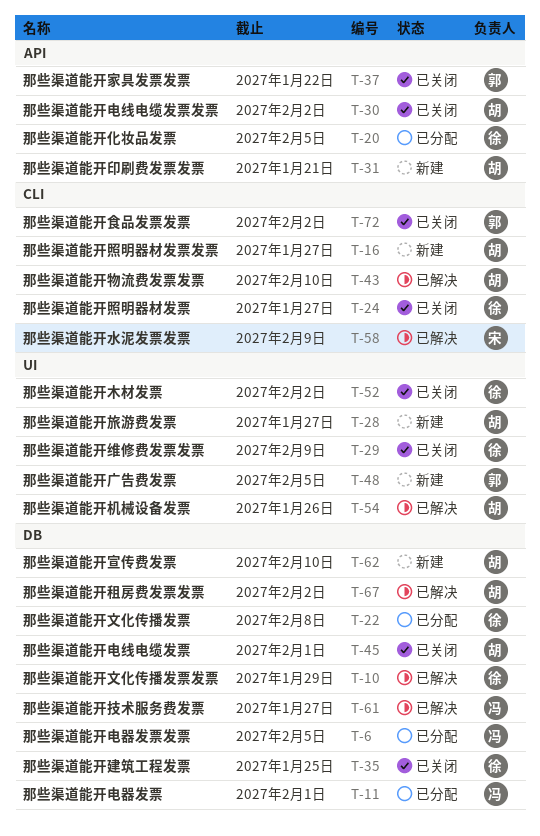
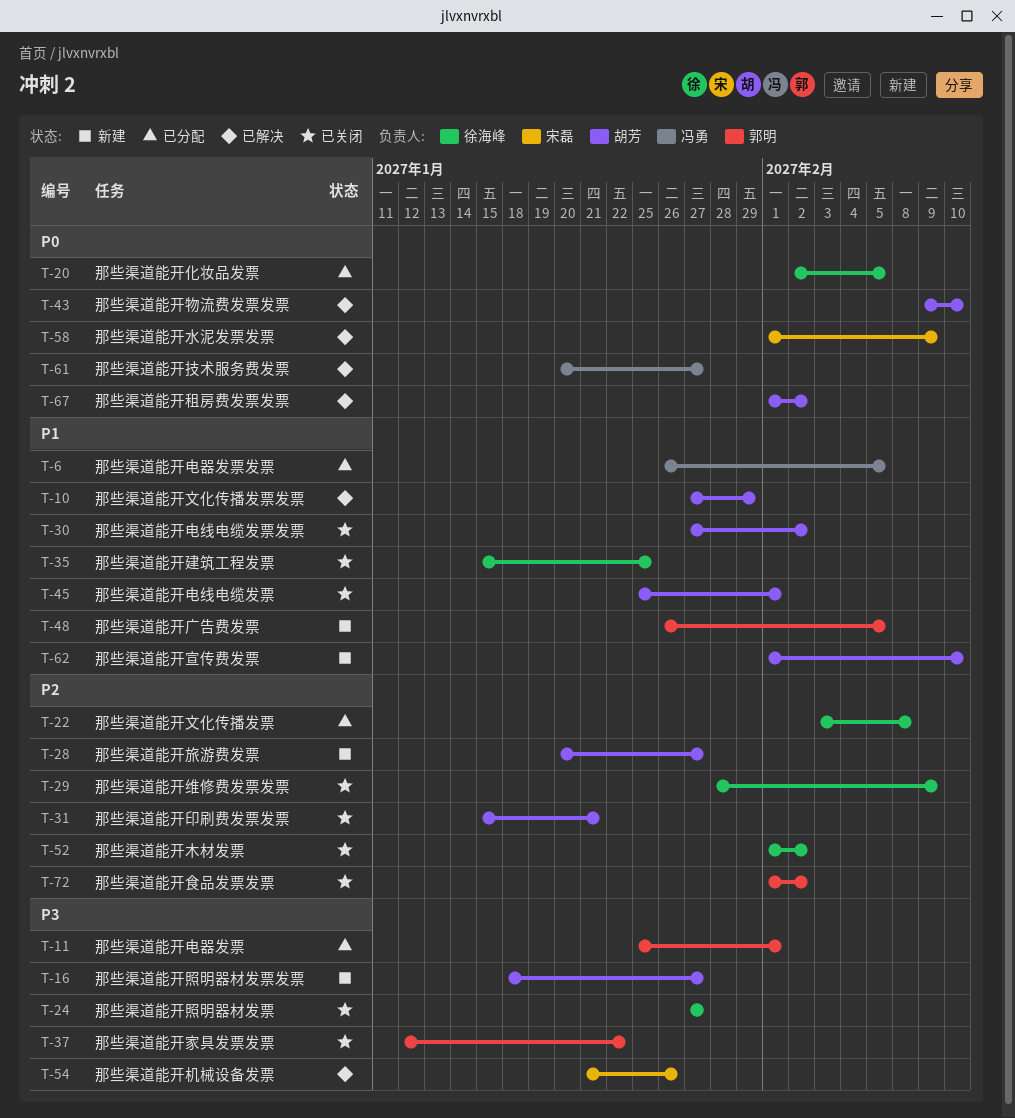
T-10, owner: 徐海峰 -> 胡芳
T-11, owner: 冯勇 -> 郭明
T-31, status: 新建 -> 已关闭
T-54, owner: 胡芳 -> 宋磊

